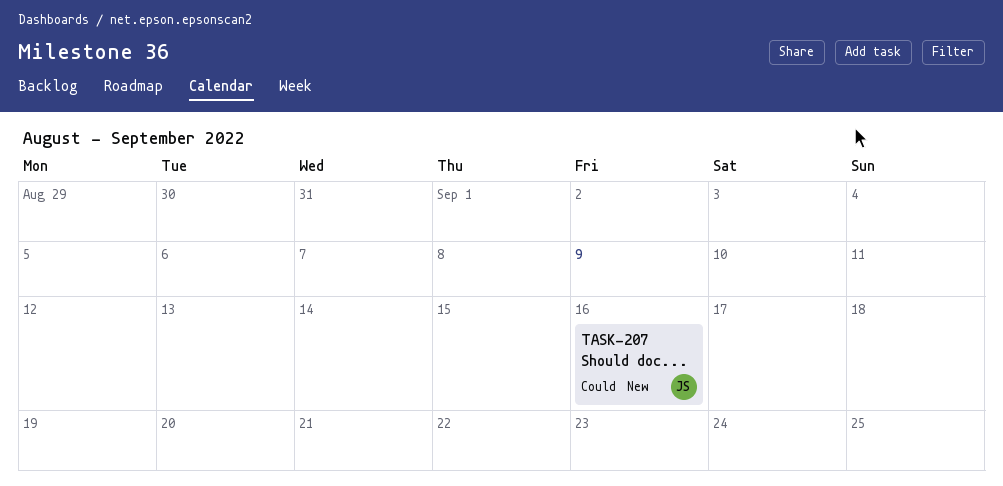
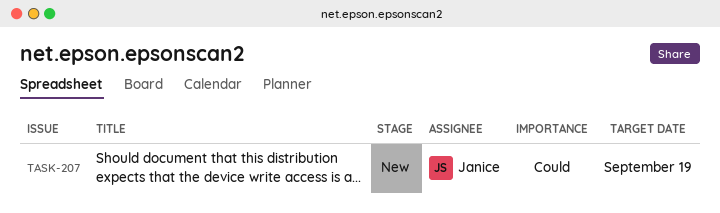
TASK-207, due: Sep 16 -> Sep 19

